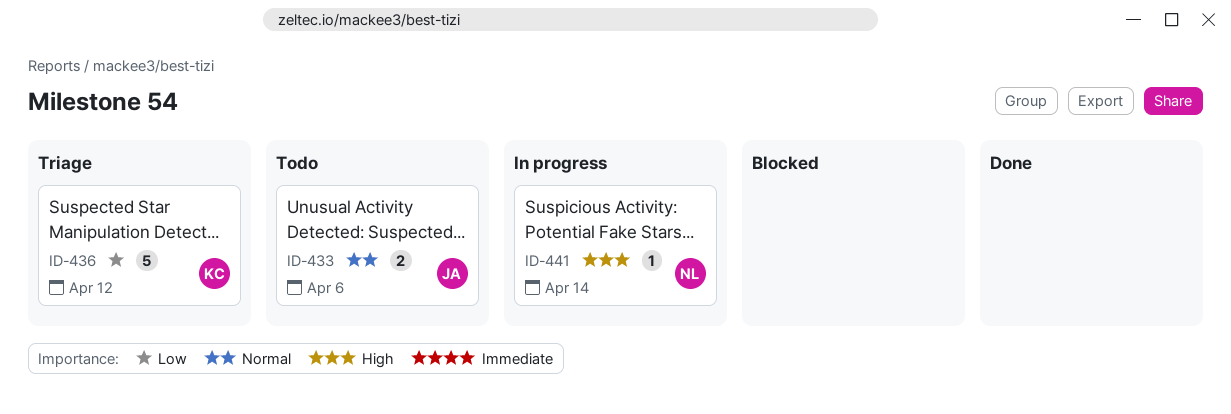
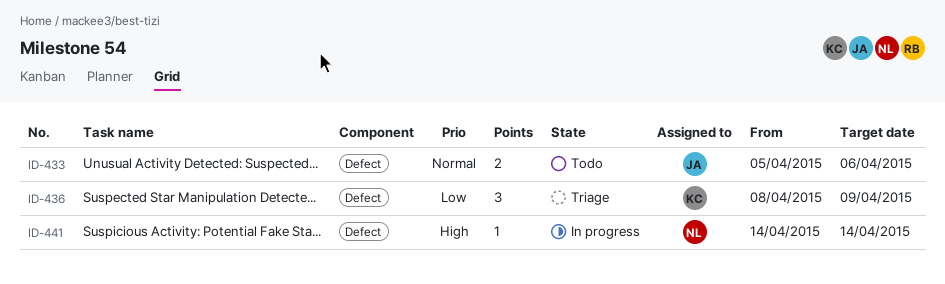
ID-436, estimate: 5 -> 3
ID-436, due: Apr 12 -> Apr 9

